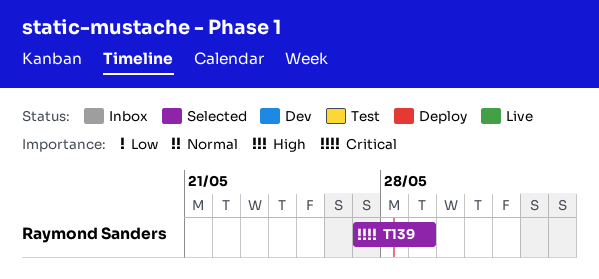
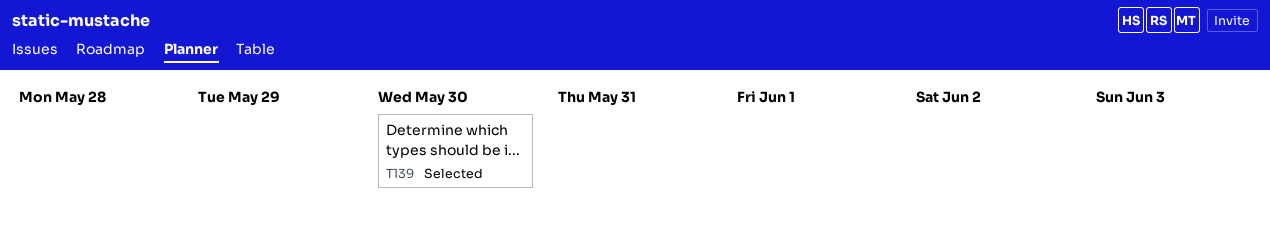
T139, due: May 29 -> May 30

